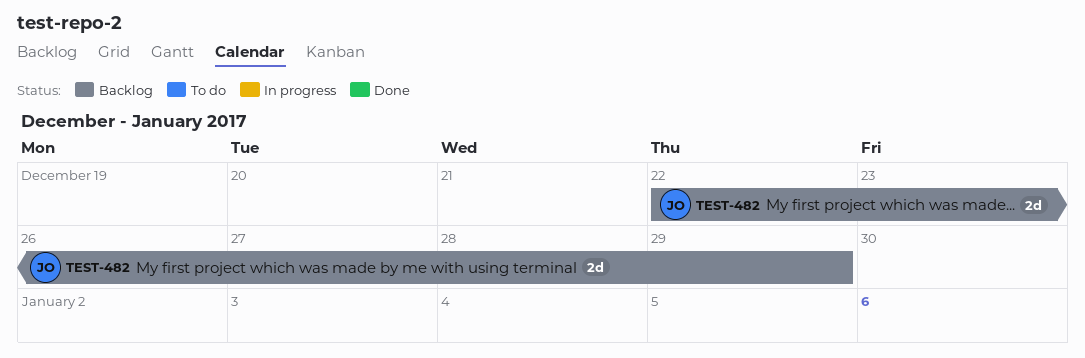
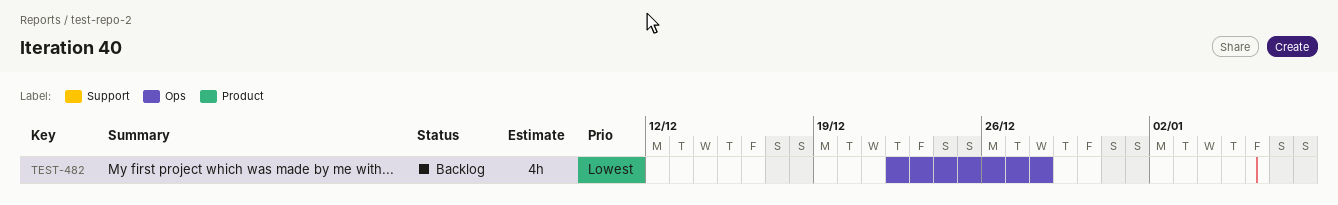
TEST-482, estimate: 2d -> 4h
TEST-482, due: Dec 29 -> Dec 28

